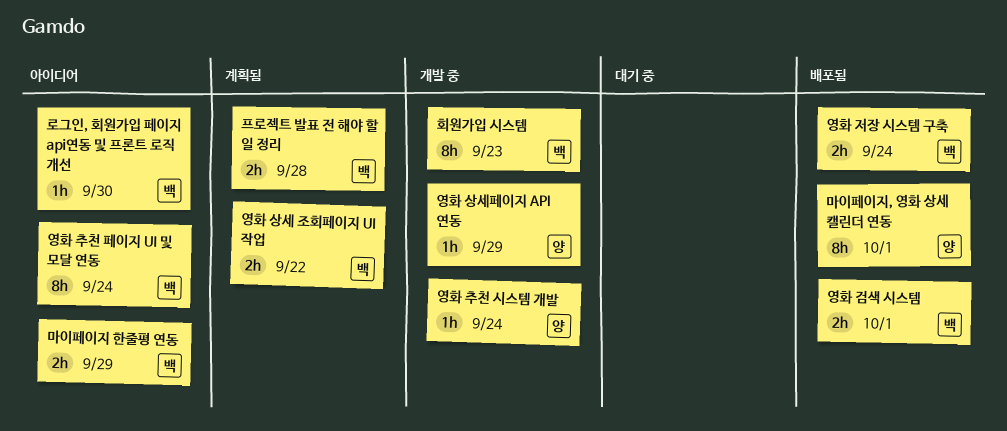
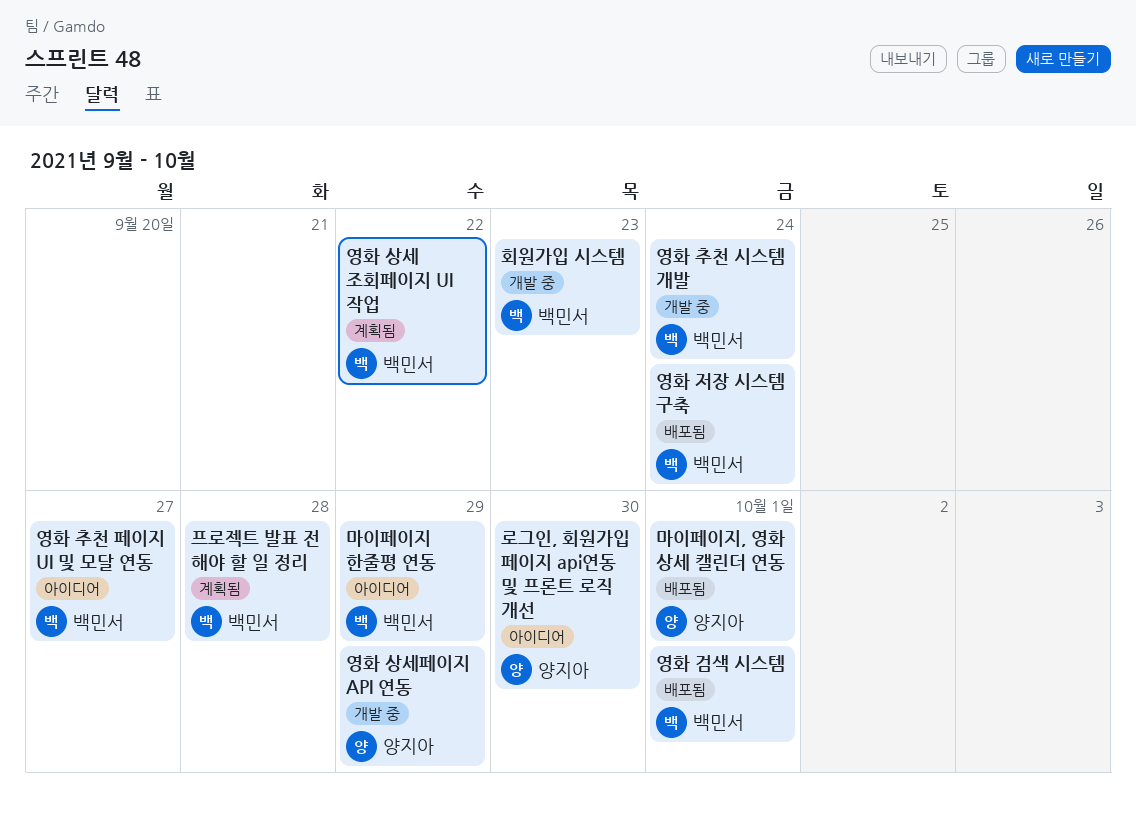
로그인, 회원가입 페이지 api연동 및 프론트 로직 개선, owner: 백민서 -> 양지아
영화 추천 시스템 개발, owner: 양지아 -> 백민서
영화 추천 페이지 UI 및 모달 연동, due: Sep 24 -> Sep 27

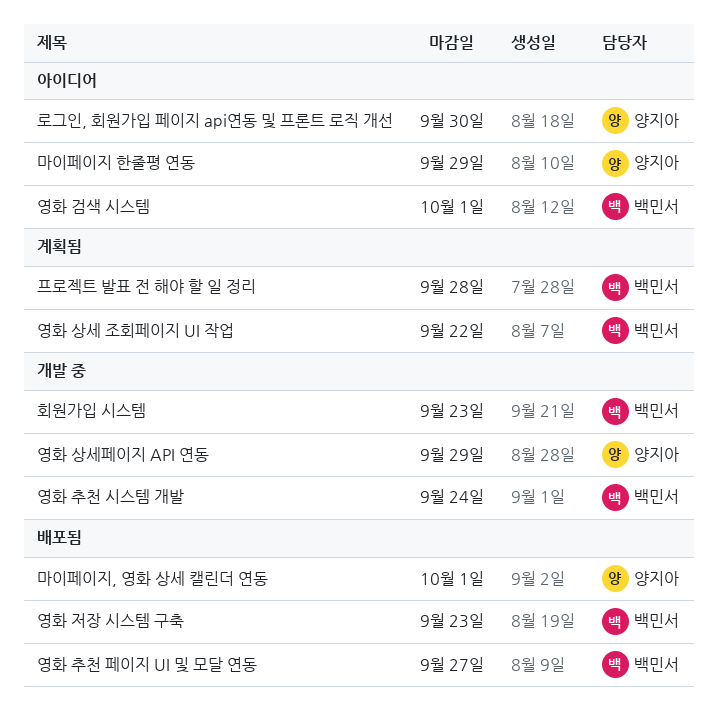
마이페이지 한줄평 연동, owner: 백민서 -> 양지아
영화 검색 시스템, status: 배포됨 -> 아이디어
영화 저장 시스템 구축, due: Sep 24 -> Sep 23
영화 추천 페이지 UI 및 모달 연동, status: 아이디어 -> 배포됨

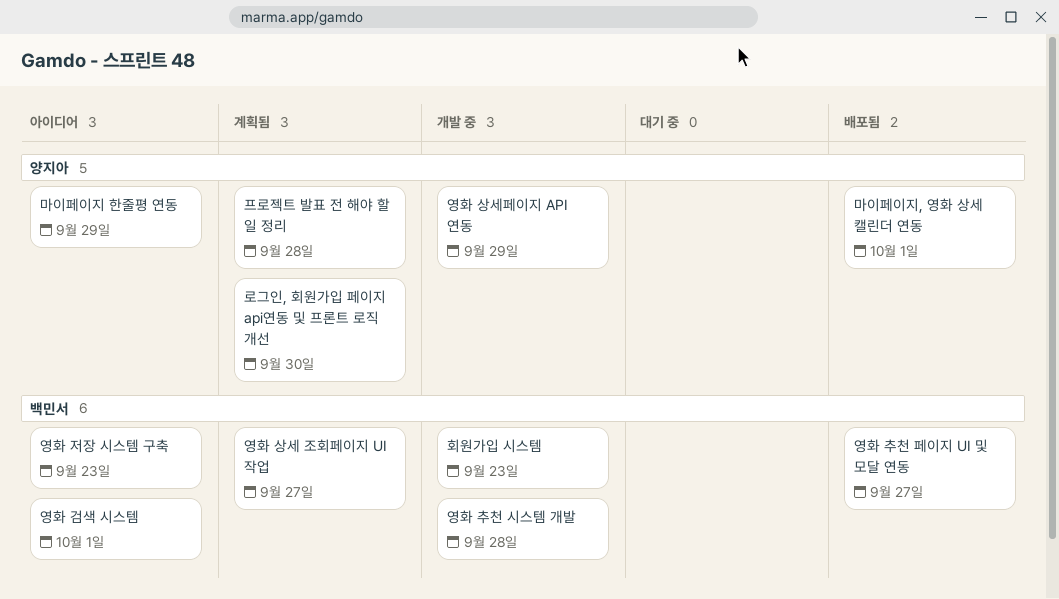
로그인, 회원가입 페이지 api연동 및 프론트 로직 개선, status: 아이디어 -> 계획됨
영화 상세 조회페이지 UI 작업, due: Sep 22 -> Sep 27
영화 저장 시스템 구축, status: 배포됨 -> 아이디어
영화 추천 시스템 개발, due: Sep 24 -> Sep 28
프로젝트 발표 전 해야 할 일 정리, owner: 백민서 -> 양지아

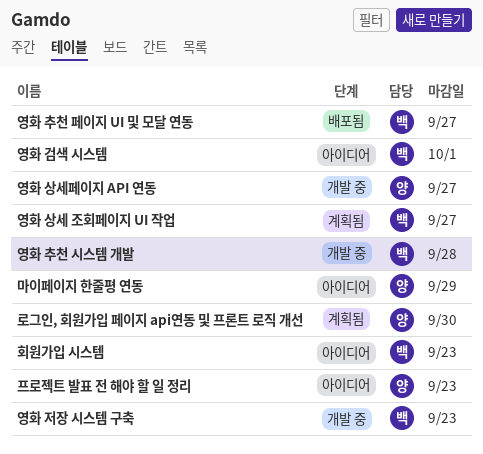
마이페이지, 영화 상세 캘린더 연동: present -> none
영화 상세페이지 API 연동, due: Sep 29 -> Sep 27
영화 저장 시스템 구축, status: 아이디어 -> 개발 중
프로젝트 발표 전 해야 할 일 정리, status: 계획됨 -> 아이디어
프로젝트 발표 전 해야 할 일 정리, due: Sep 28 -> Sep 23
회원가입 시스템, status: 개발 중 -> 아이디어

